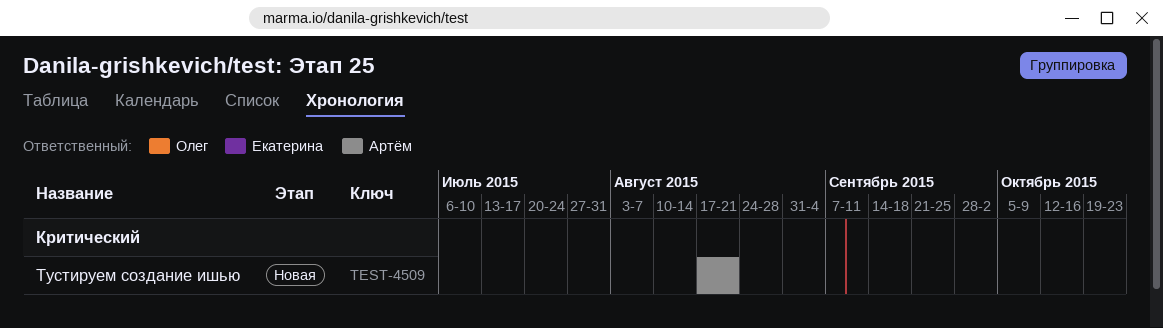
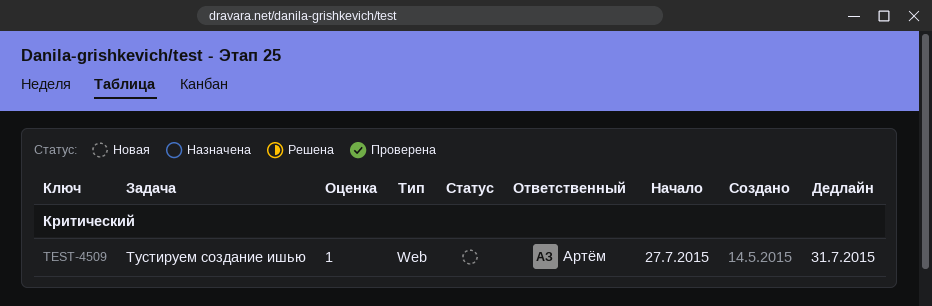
TEST-4509, start: Aug 17 -> Jul 27
TEST-4509, due: Aug 21 -> Jul 31

